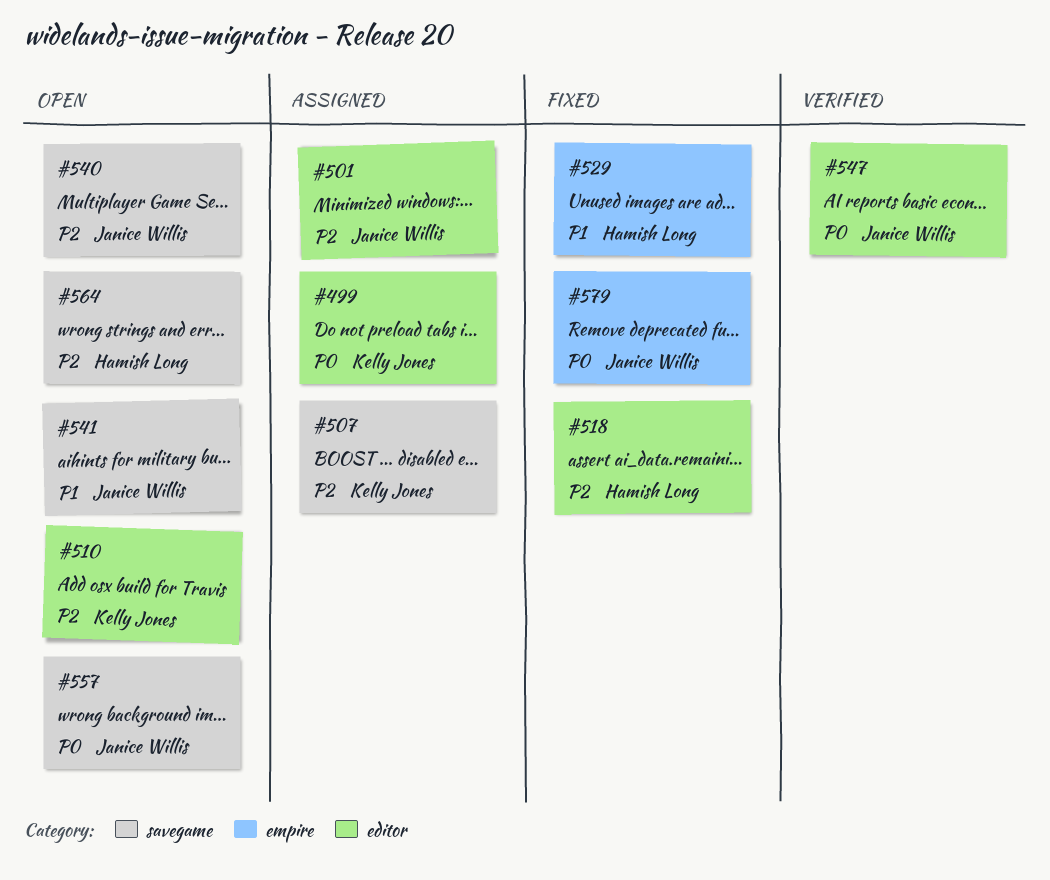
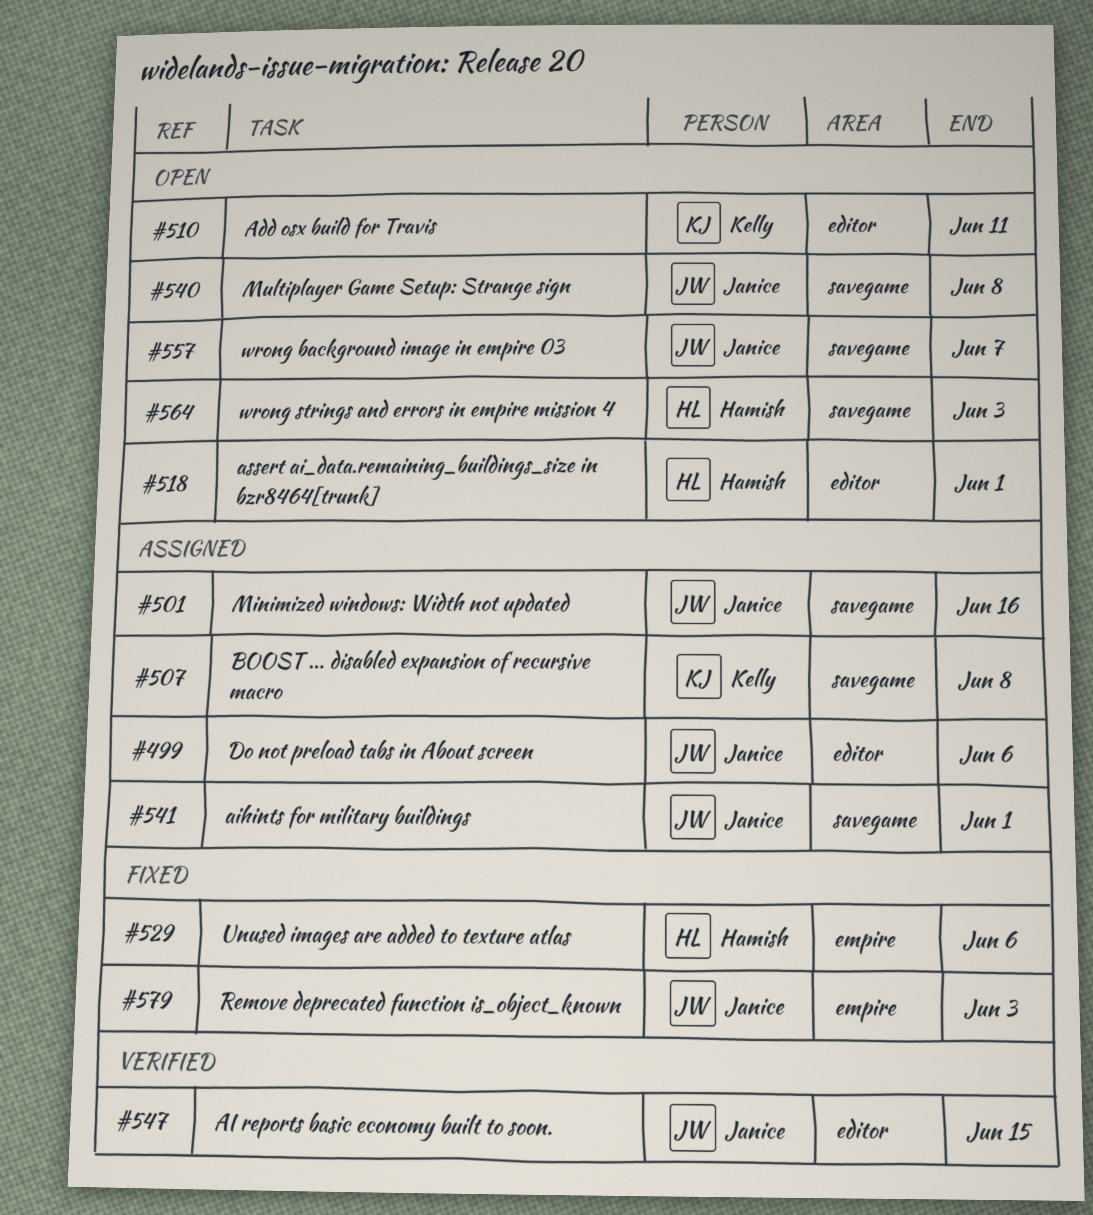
#499, owner: Kelly Jones -> Janice Willis
#501, label: editor -> savegame
#518, status: Fixed -> Open
#541, status: Open -> Assigned

